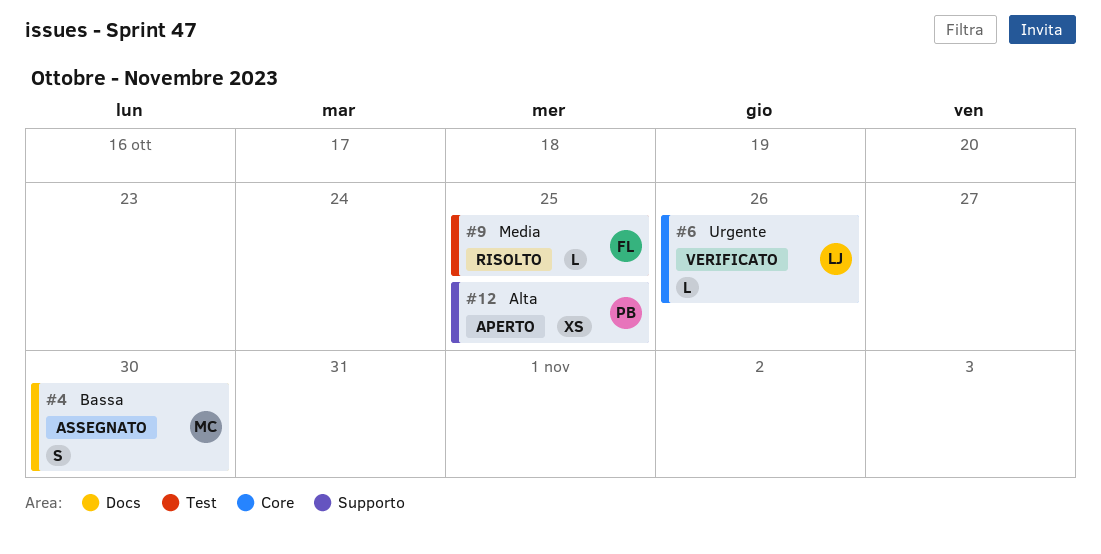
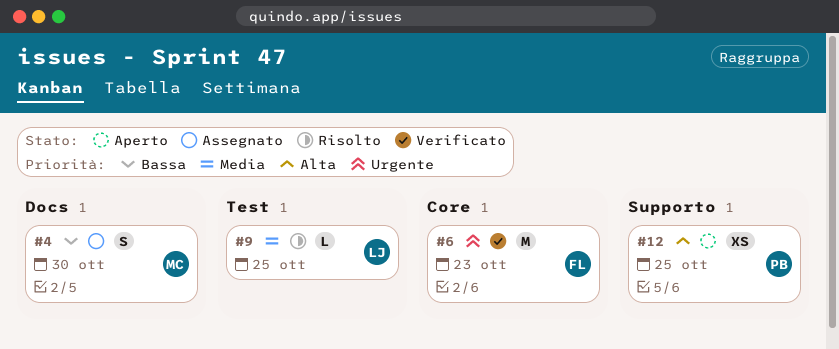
#6, owner: LJ -> FL
#6, estimate: L -> M
#6, due: Oct 26 -> Oct 23
#9, owner: FL -> LJ

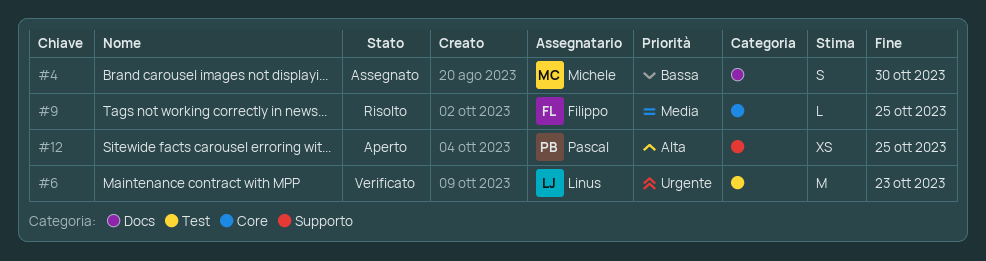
#6, owner: Filippo -> Linus
#6, label: Core -> Test
#9, owner: Linus -> Filippo
#9, label: Test -> Core

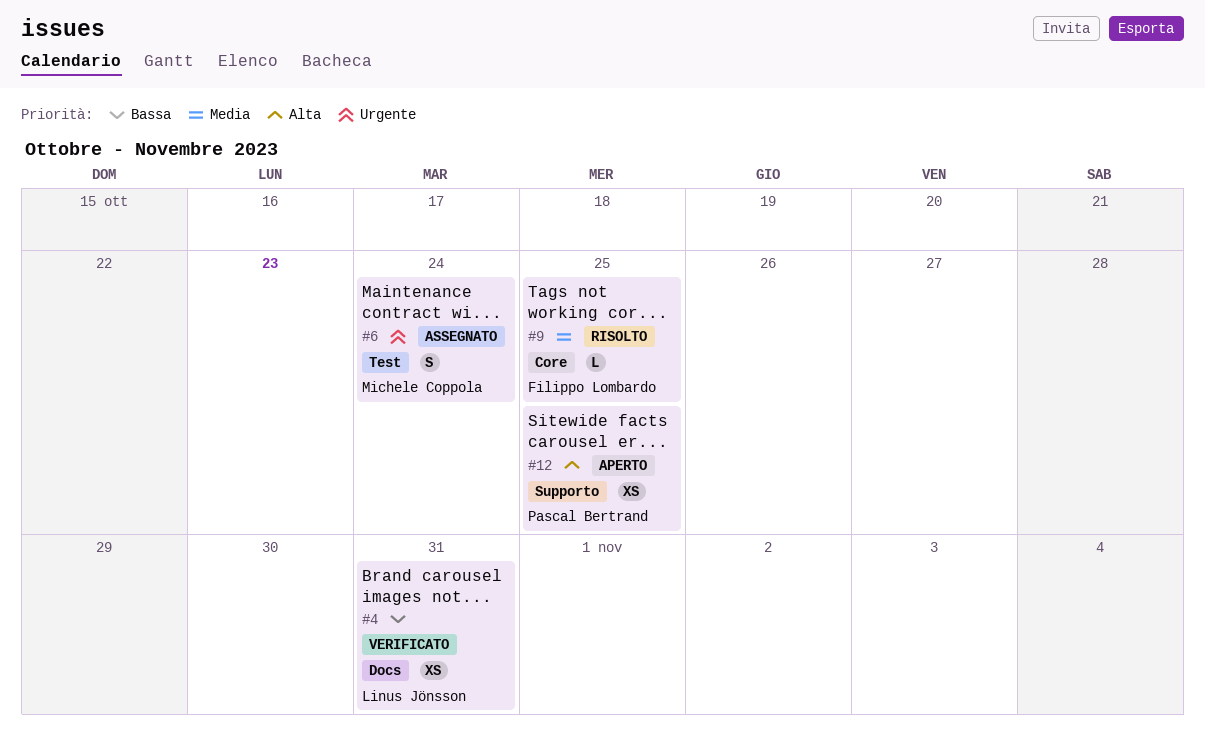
#4, status: Assegnato -> Verificato
#4, owner: Michele Coppola -> Linus Jönsson
#4, estimate: S -> XS
#4, due: Oct 30 -> Oct 31
#6, status: Verificato -> Assegnato
#6, owner: Linus Jönsson -> Michele Coppola
#6, estimate: M -> S
#6, due: Oct 23 -> Oct 24

